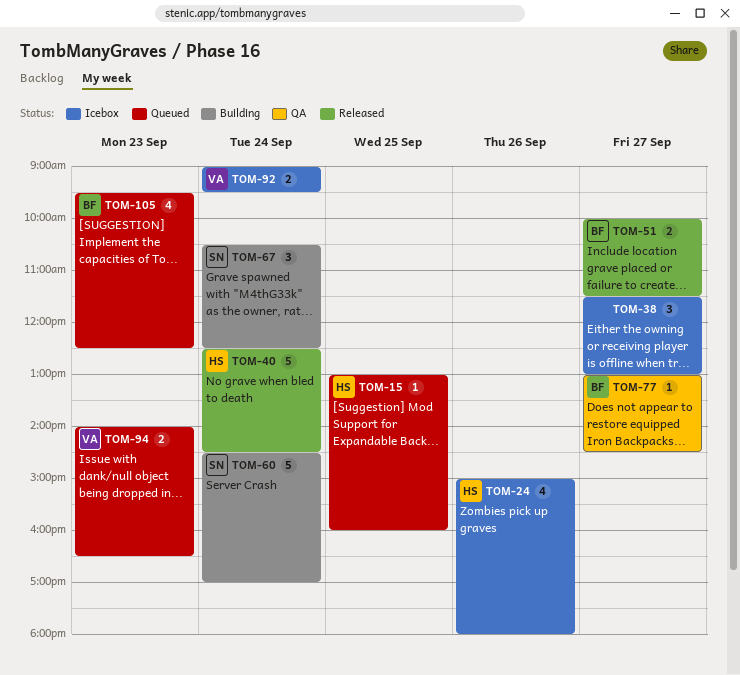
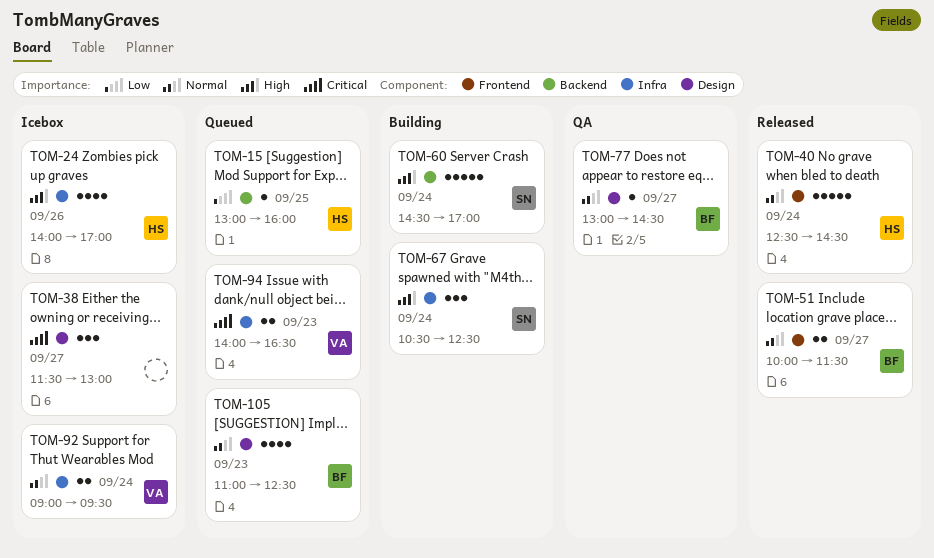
TOM-24, begins: 15:00 -> 14:00
TOM-24, ends: 18:00 -> 17:00
TOM-105, begins: 09:30 -> 11:00

